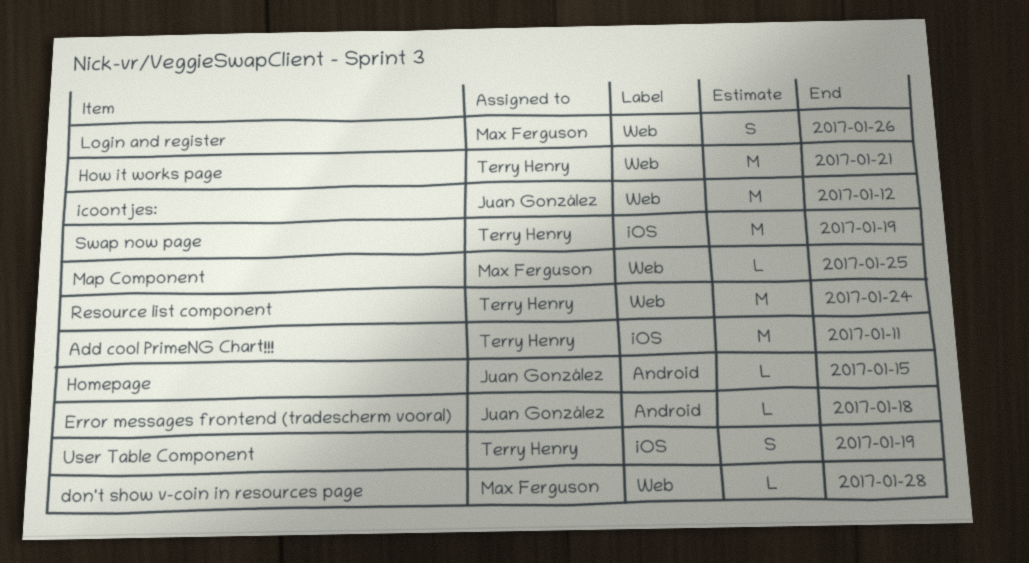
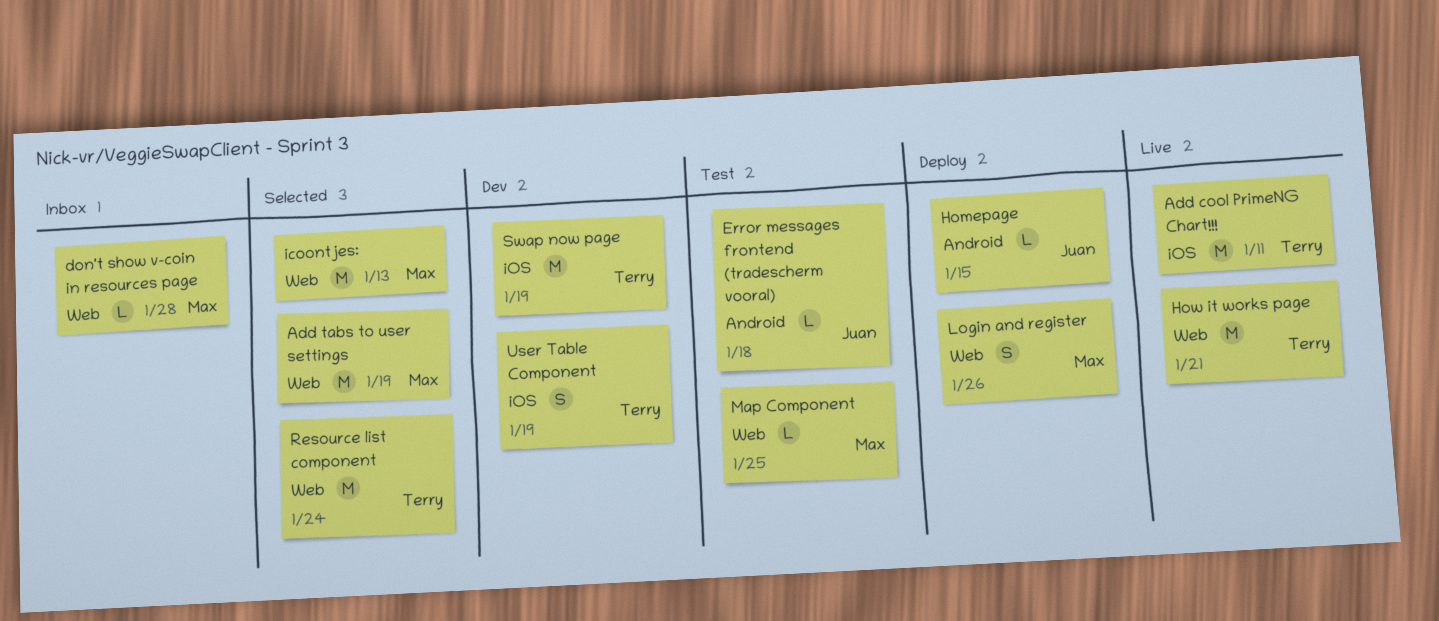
Add tabs to user settings: none -> present
icoontjes:, owner: Juan González -> Max Ferguson
icoontjes:, due: Jan 12 -> Jan 13

